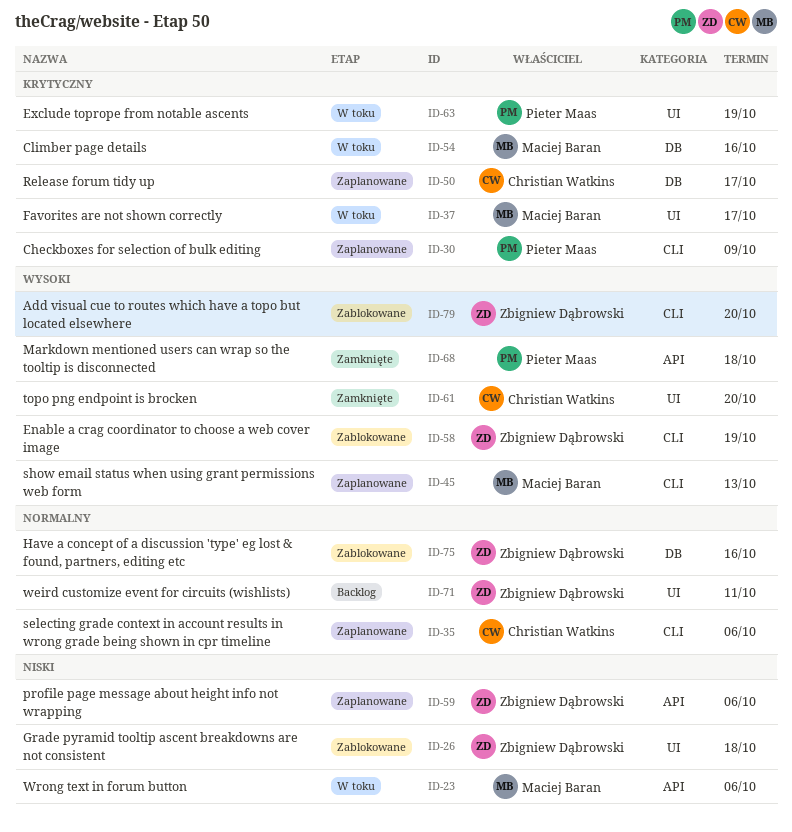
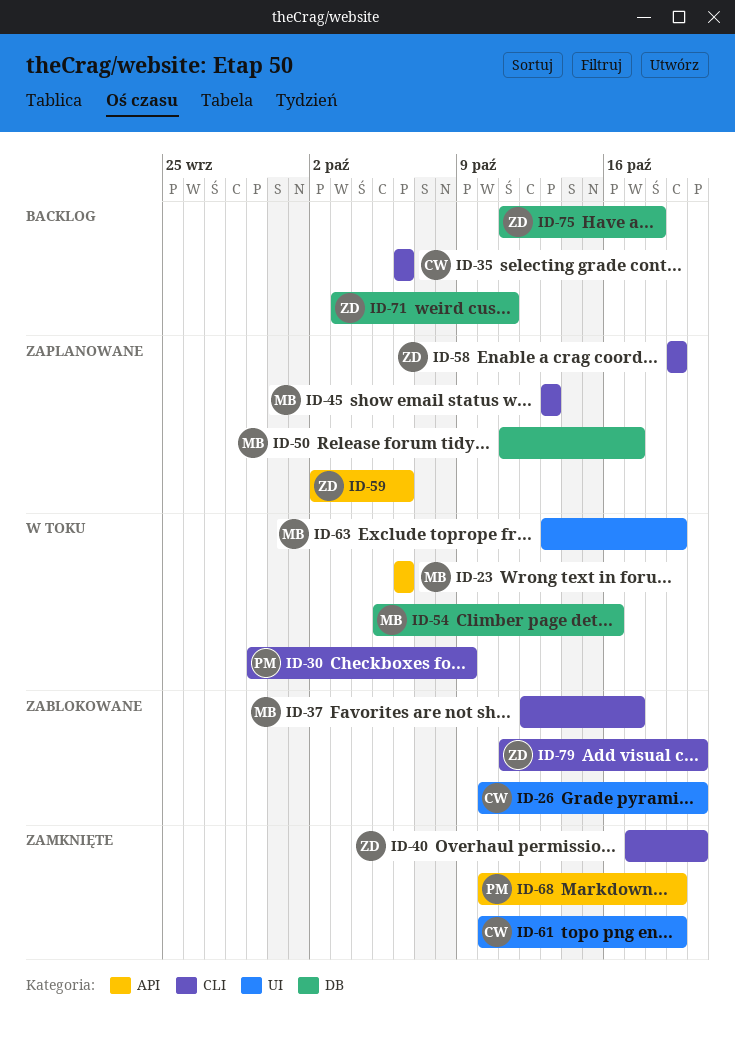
ID-26, owner: Zbigniew Dąbrowski -> Christian Watkins
ID-26, due: Oct 18 -> Oct 20
ID-30, status: Zaplanowane -> W toku
ID-35, status: Zaplanowane -> Backlog
ID-37, status: W toku -> Zablokowane
ID-37, label: UI -> CLI
ID-40: none -> present
ID-50, owner: Christian Watkins -> Maciej Baran
ID-58, status: Zablokowane -> Zaplanowane
ID-61, due: Oct 20 -> Oct 19
ID-63, owner: Pieter Maas -> Maciej Baran
ID-68, due: Oct 18 -> Oct 19
ID-71, label: UI -> DB
ID-75, status: Zablokowane -> Backlog
ID-75, due: Oct 16 -> Oct 18

